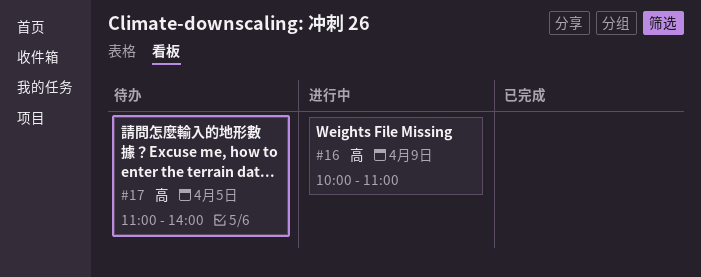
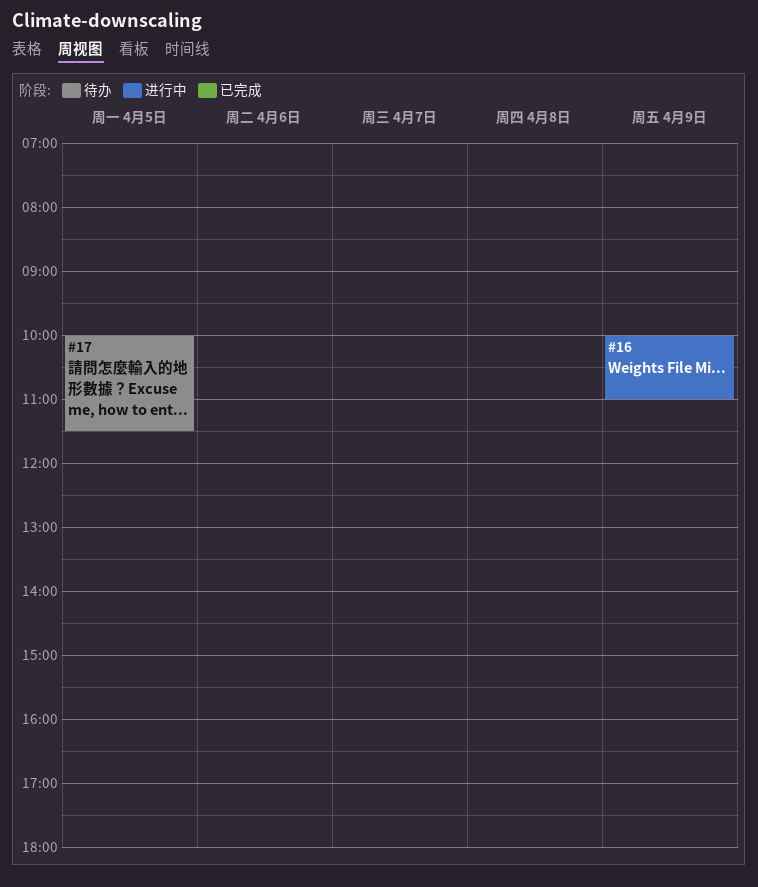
#17, begins: 11:00 -> 10:00
#17, ends: 14:00 -> 11:30

